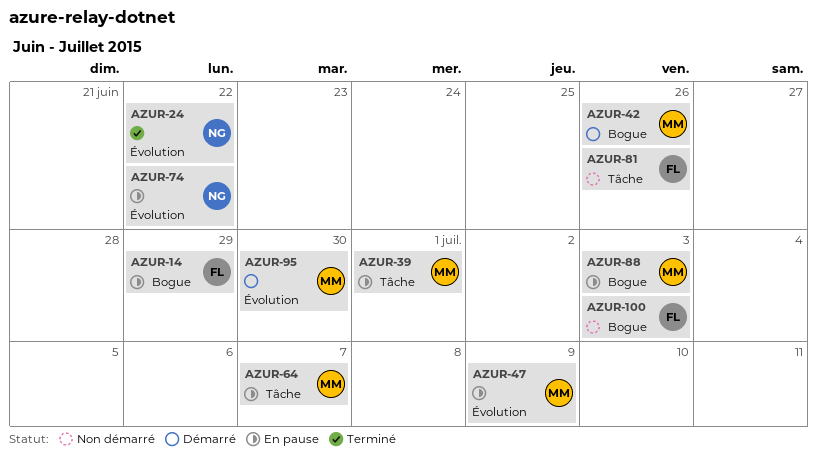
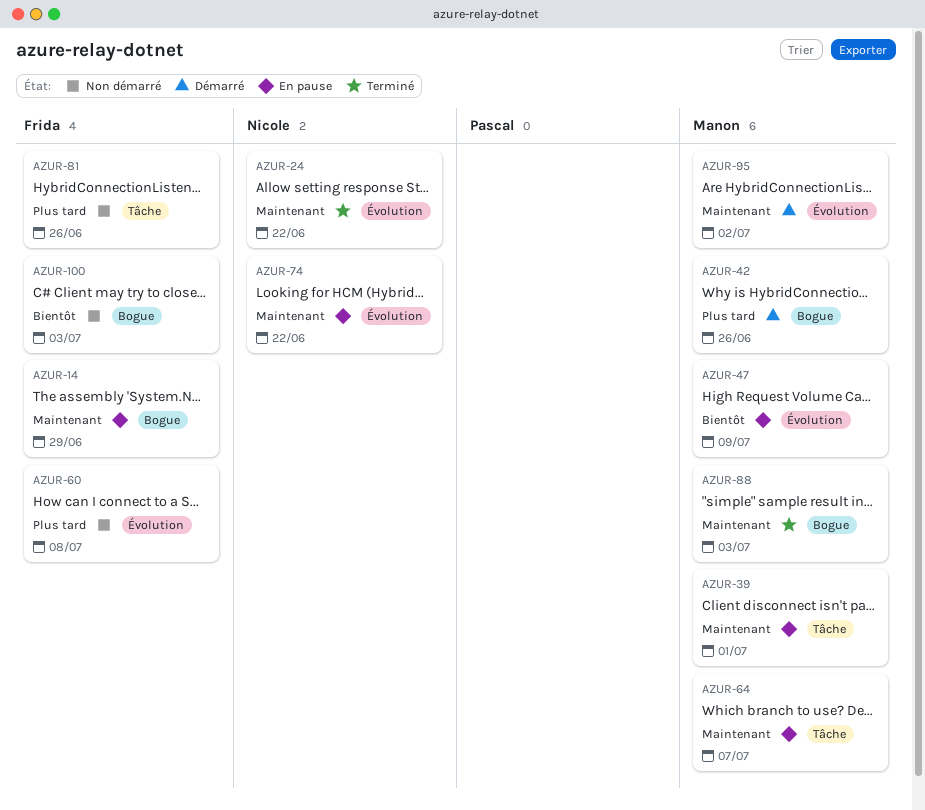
AZUR-60: none -> present
AZUR-88, status: En pause -> Terminé
AZUR-95, due: Jun 30 -> Jul 2

